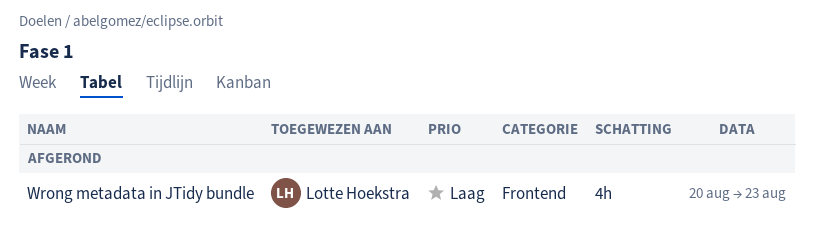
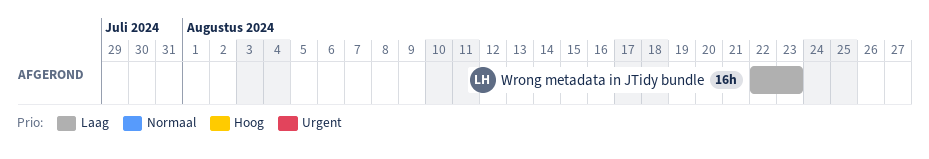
Wrong metadata in JTidy bundle, estimate: 4h -> 16h
Wrong metadata in JTidy bundle, start: Aug 20 -> Aug 22

